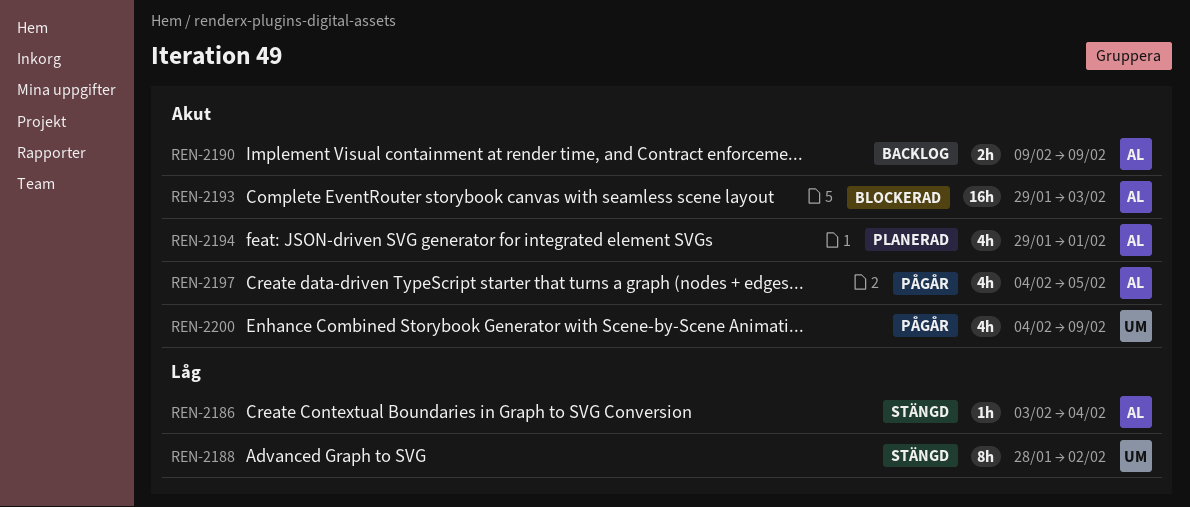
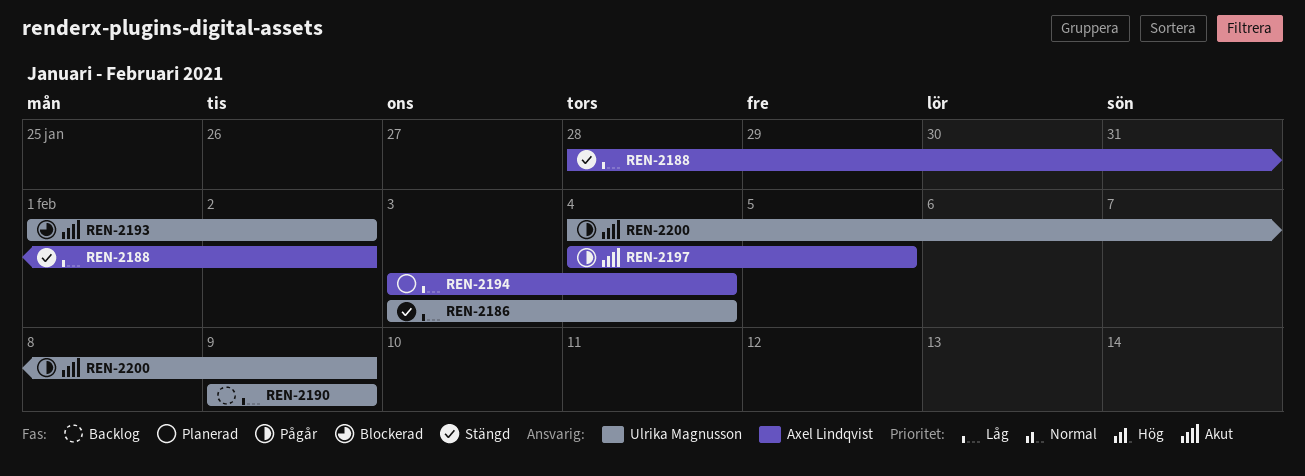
REN-2186, owner: Axel Lindqvist -> Ulrika Magnusson
REN-2188, owner: Ulrika Magnusson -> Axel Lindqvist
REN-2190, owner: Axel Lindqvist -> Ulrika Magnusson
REN-2190, priority: Akut -> Låg
REN-2193, owner: Axel Lindqvist -> Ulrika Magnusson
REN-2193, start: Jan 29 -> Feb 1
REN-2193, due: Feb 3 -> Feb 2
REN-2194, priority: Akut -> Låg
REN-2194, start: Jan 29 -> Feb 3
REN-2194, due: Feb 1 -> Feb 4

